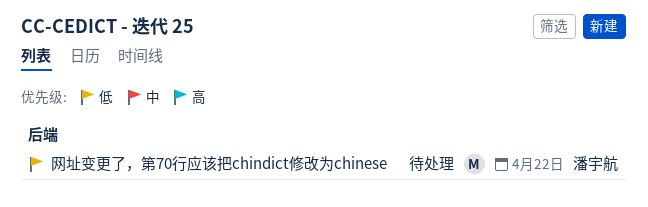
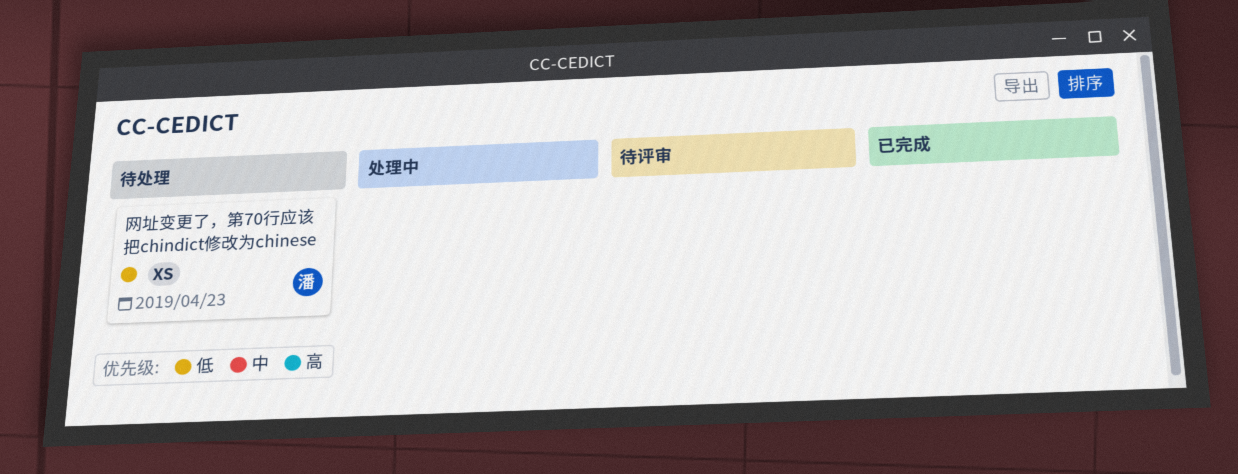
网址变更了，第70行应该把chindict修改为chinese, estimate: M -> XS
网址变更了，第70行应该把chindict修改为chinese, due: Apr 22 -> Apr 23

